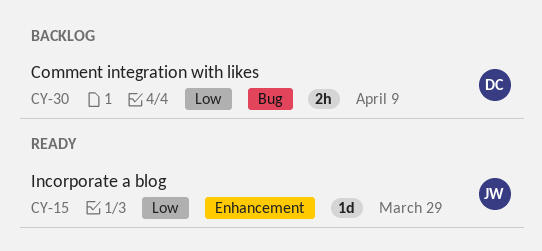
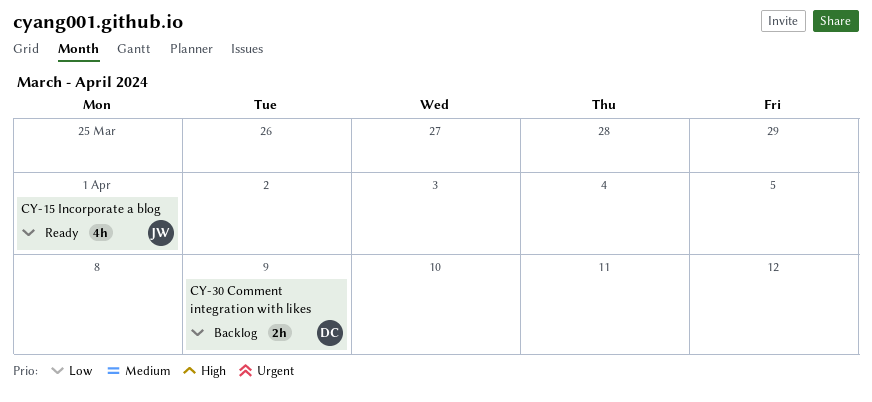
CY-15, estimate: 1d -> 4h
CY-15, due: Mar 29 -> Apr 1

